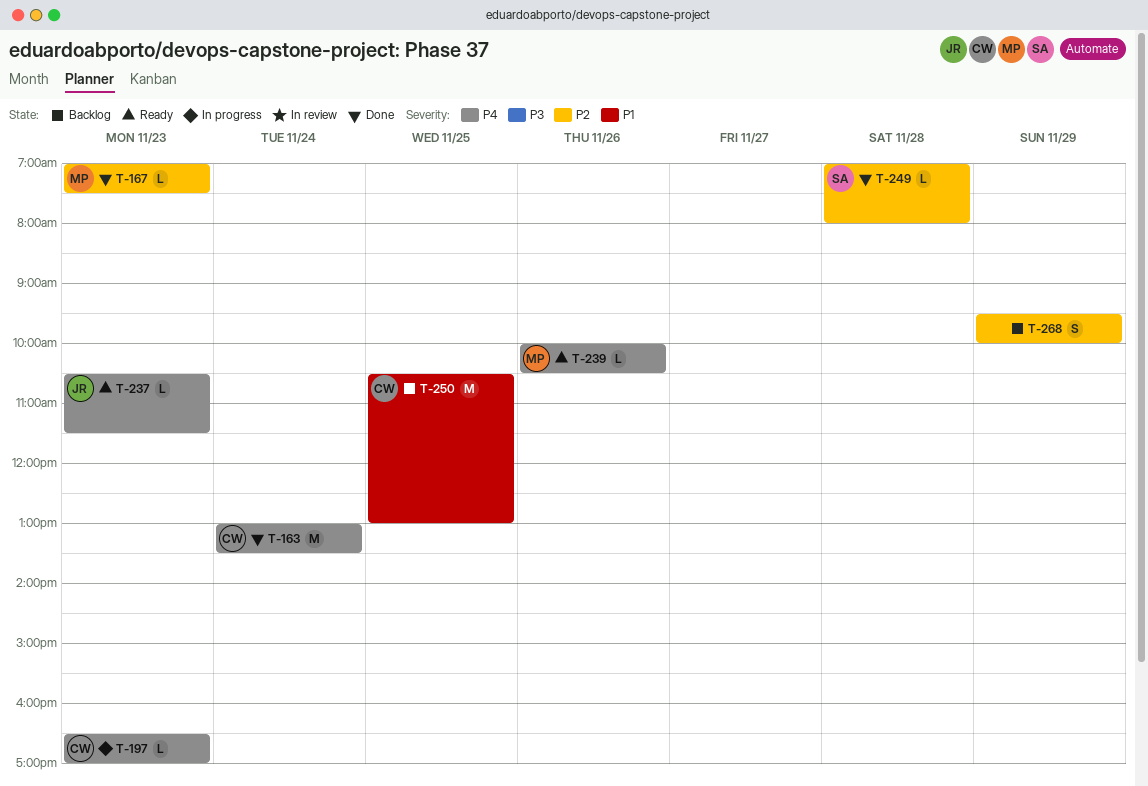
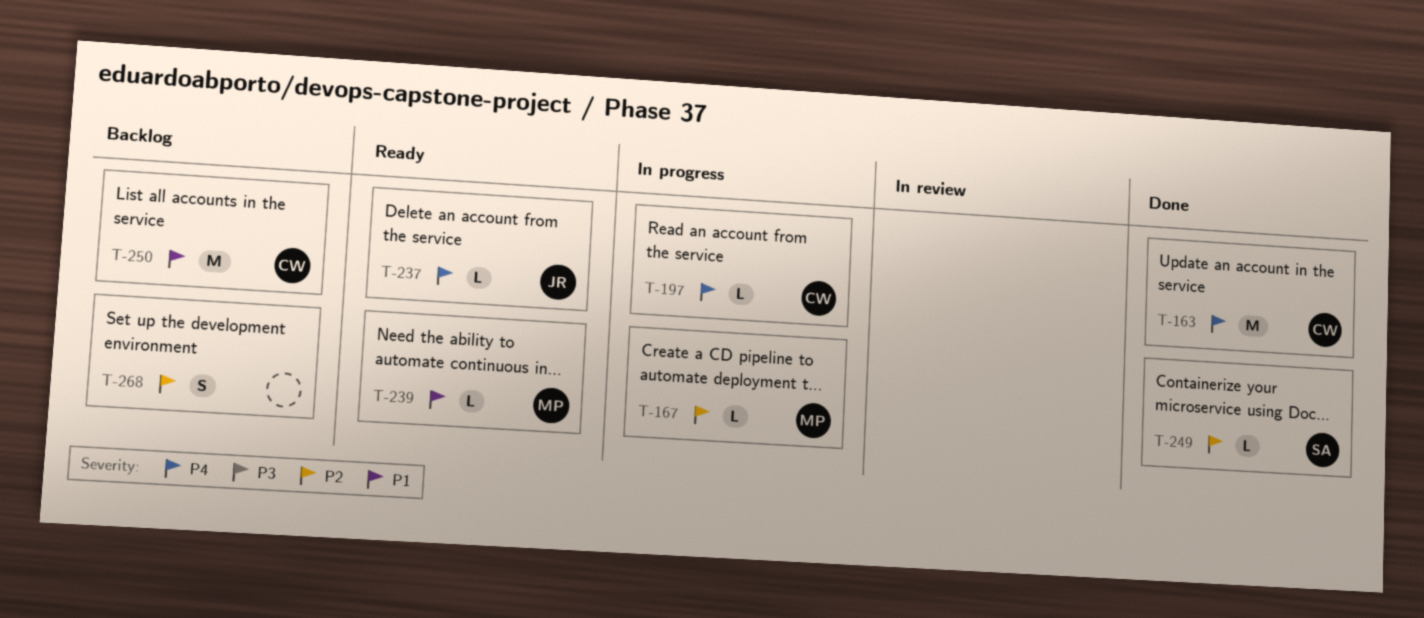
T-167, status: Done -> In progress
T-239, priority: P4 -> P1

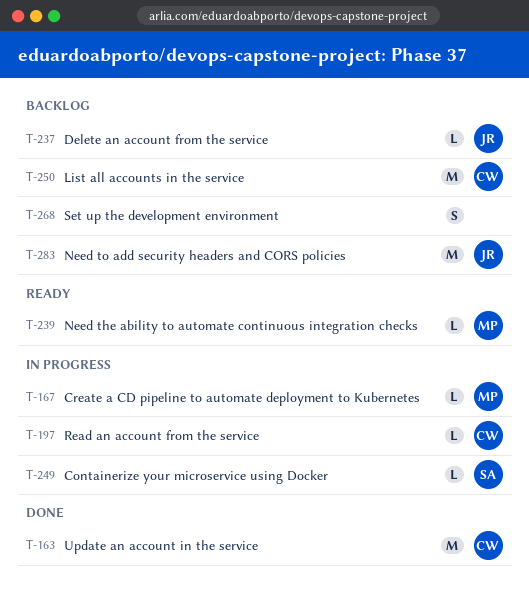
T-237, status: Ready -> Backlog
T-249, status: Done -> In progress
T-283: none -> present

